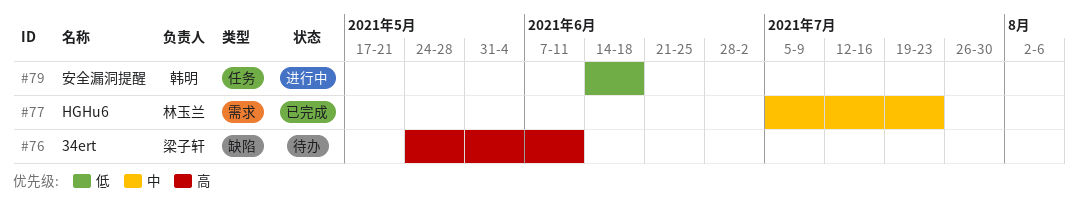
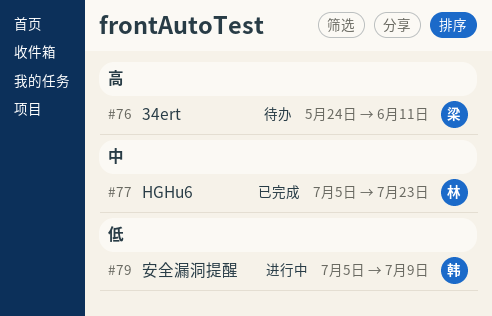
#79, start: Jun 14 -> Jul 5
#79, due: Jun 18 -> Jul 9

